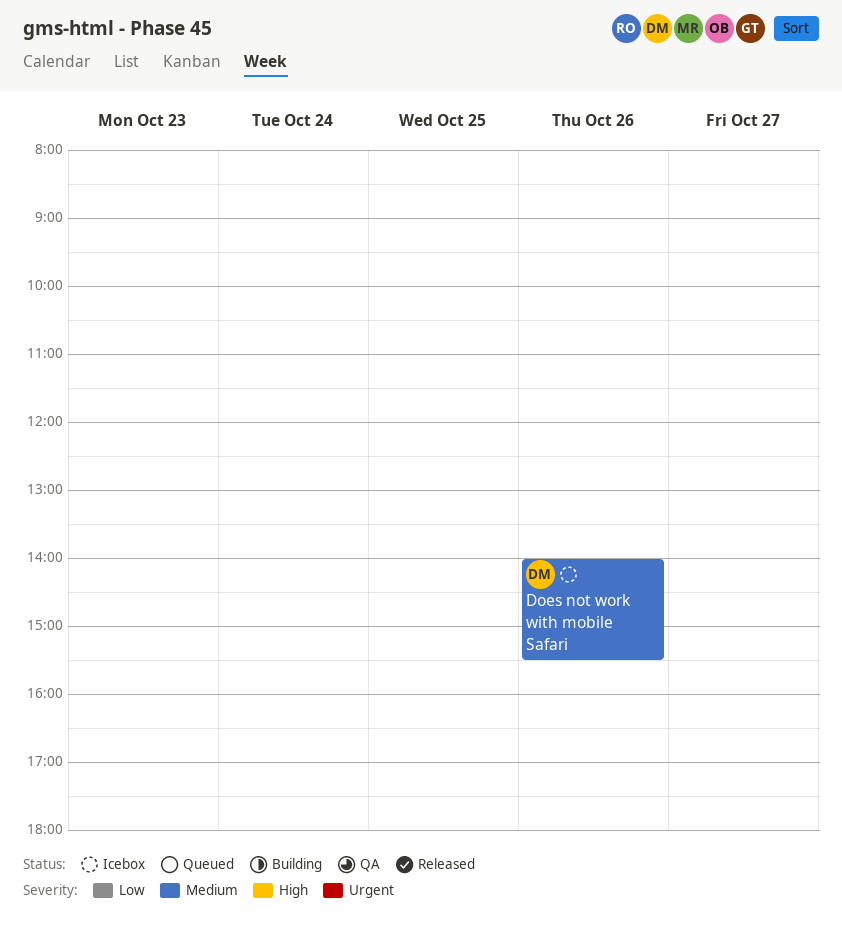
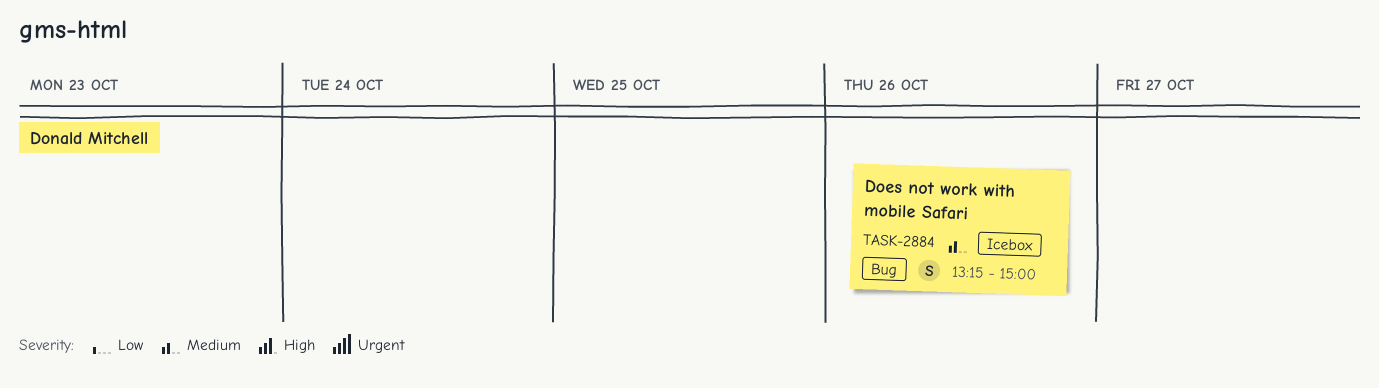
Does not work with mobile Safari, begins: 14:00 -> 13:15
Does not work with mobile Safari, ends: 15:30 -> 15:00

